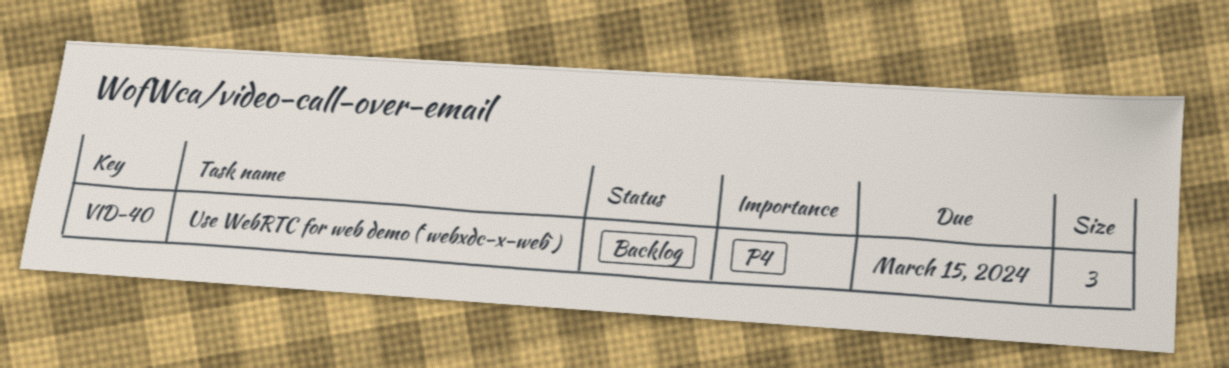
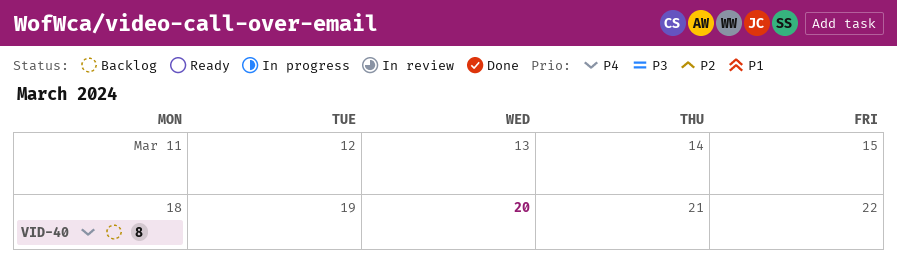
VID-40, estimate: 3 -> 8
VID-40, due: Mar 15 -> Mar 18

